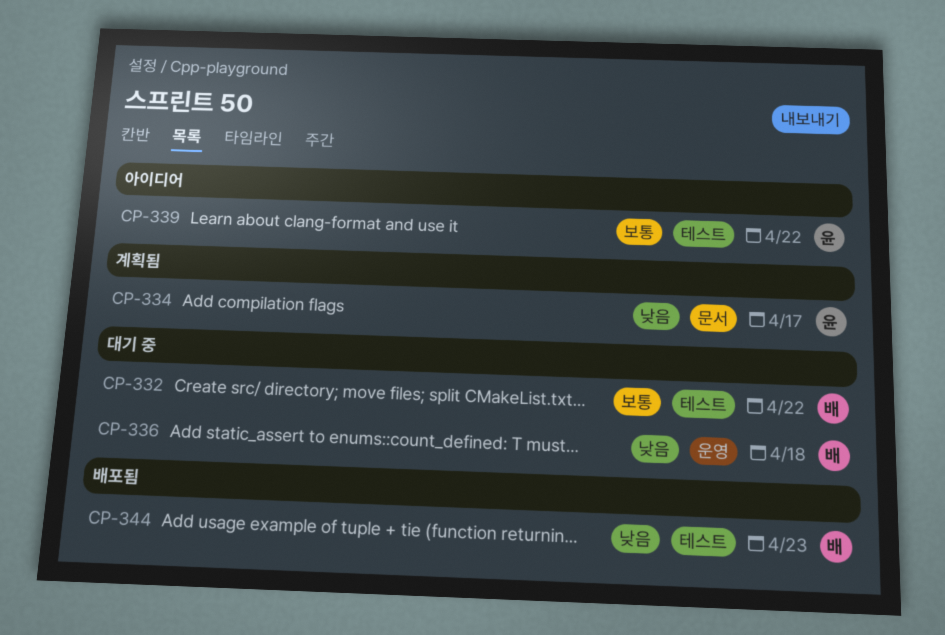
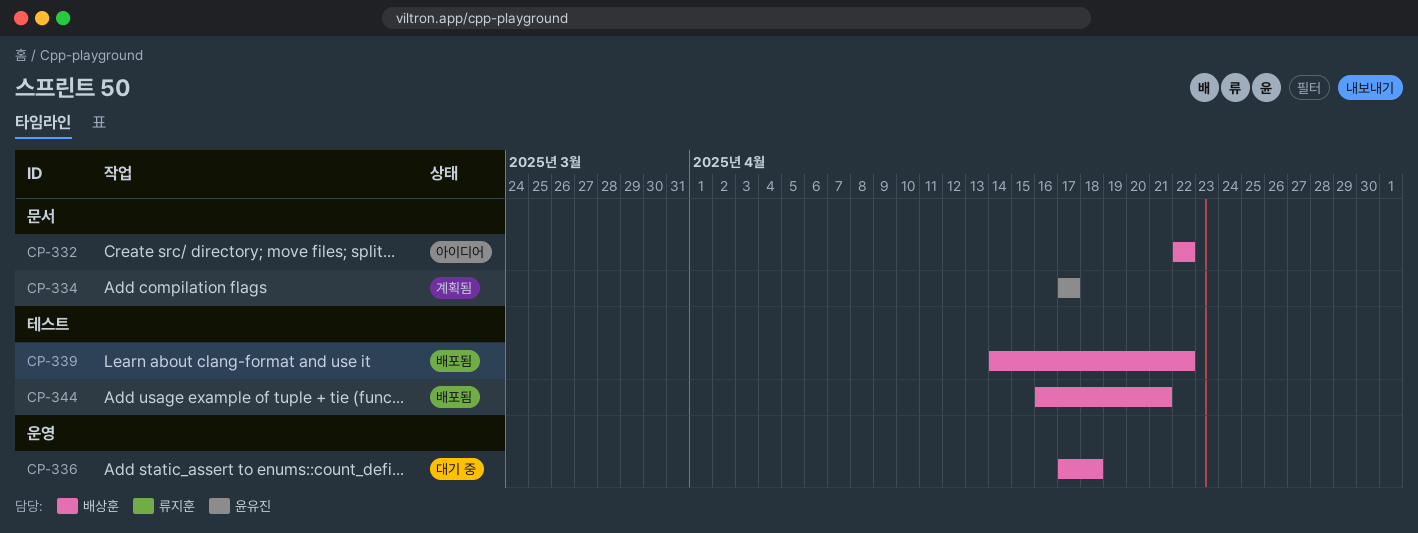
CP-332, status: 대기 중 -> 아이디어
CP-332, label: 테스트 -> 문서
CP-339, status: 아이디어 -> 배포됨
CP-339, owner: 윤유진 -> 배상훈
CP-344, due: Apr 23 -> Apr 21

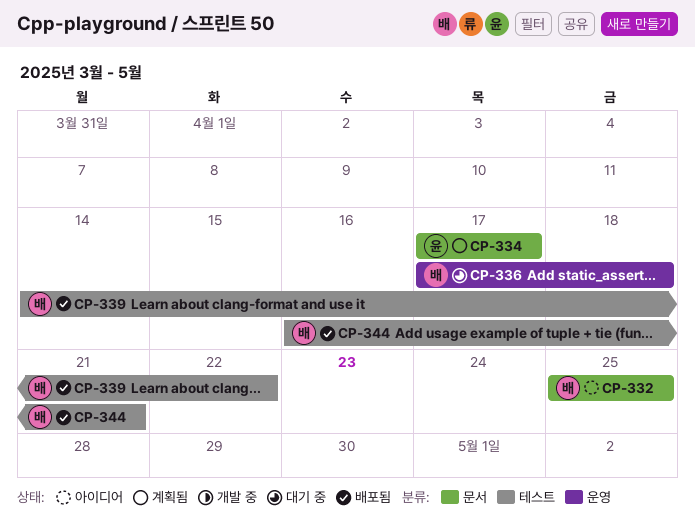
CP-332, start: Apr 22 -> Apr 25
CP-332, due: Apr 22 -> Apr 25

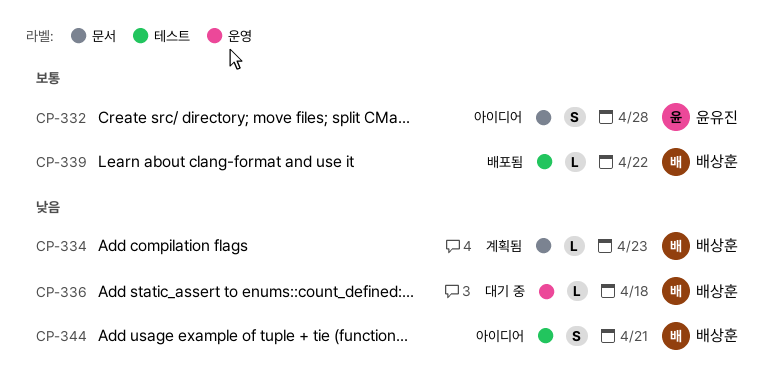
CP-332, owner: 배상훈 -> 윤유진
CP-332, due: Apr 25 -> Apr 28
CP-334, owner: 윤유진 -> 배상훈
CP-334, due: Apr 17 -> Apr 23
CP-344, status: 배포됨 -> 아이디어

